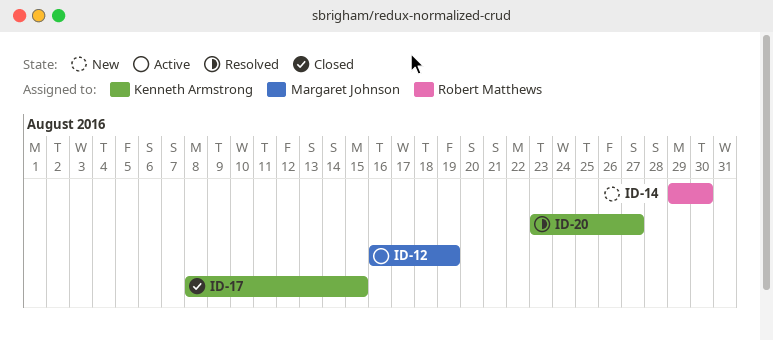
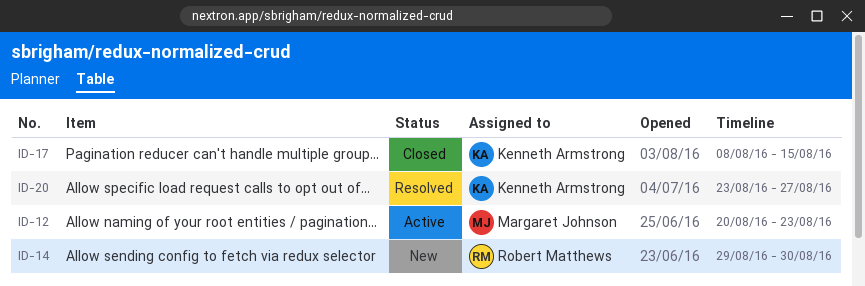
ID-12, start: Aug 16 -> Aug 20
ID-12, due: Aug 19 -> Aug 23

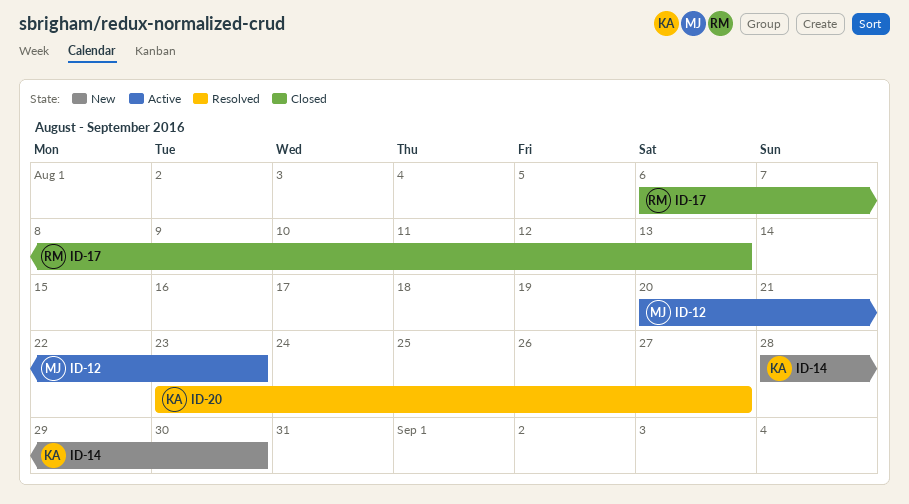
ID-14, owner: Robert Matthews -> Kenneth Armstrong
ID-14, start: Aug 29 -> Aug 28
ID-17, owner: Kenneth Armstrong -> Robert Matthews
ID-17, start: Aug 8 -> Aug 6
ID-17, due: Aug 15 -> Aug 13

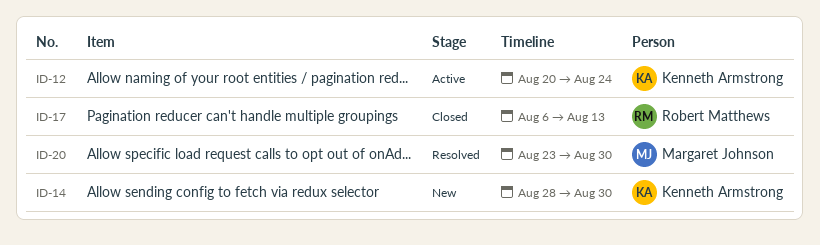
ID-12, owner: Margaret Johnson -> Kenneth Armstrong
ID-12, due: Aug 23 -> Aug 24
ID-20, owner: Kenneth Armstrong -> Margaret Johnson
ID-20, due: Aug 27 -> Aug 30

